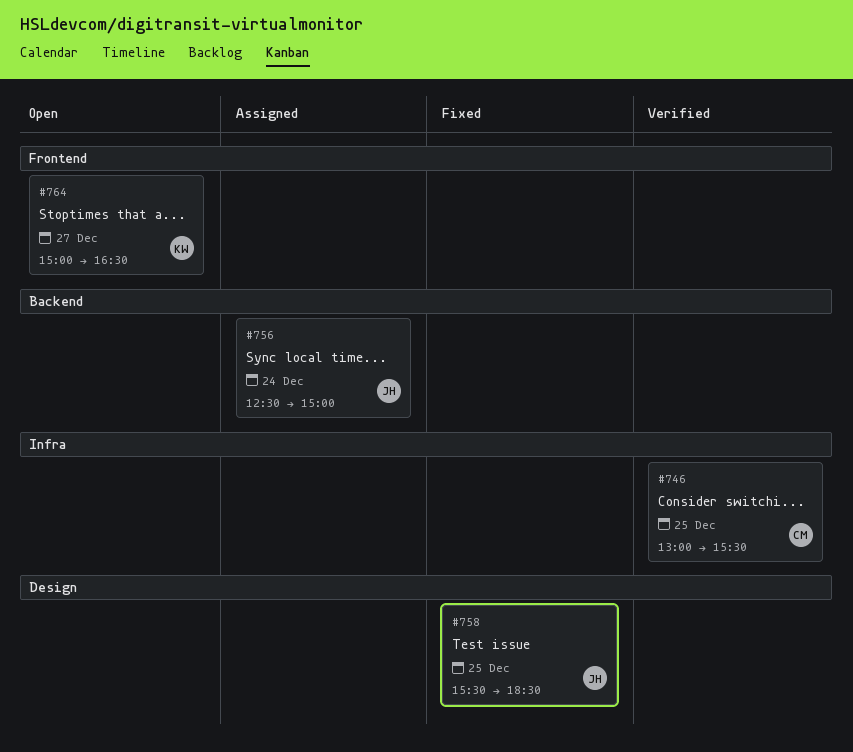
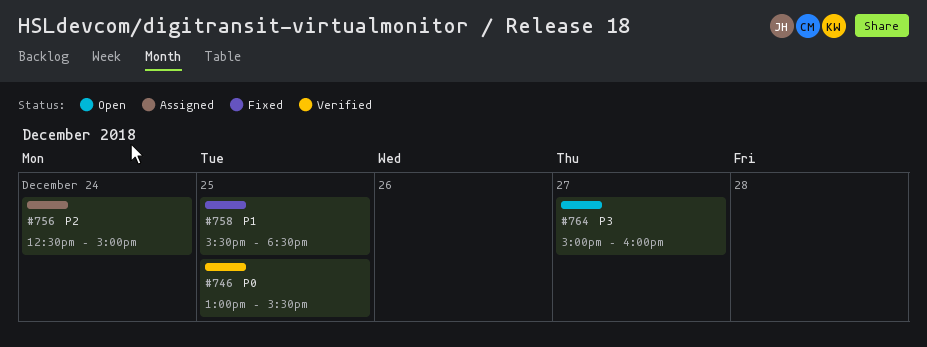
#764, ends: 16:30 -> 16:00

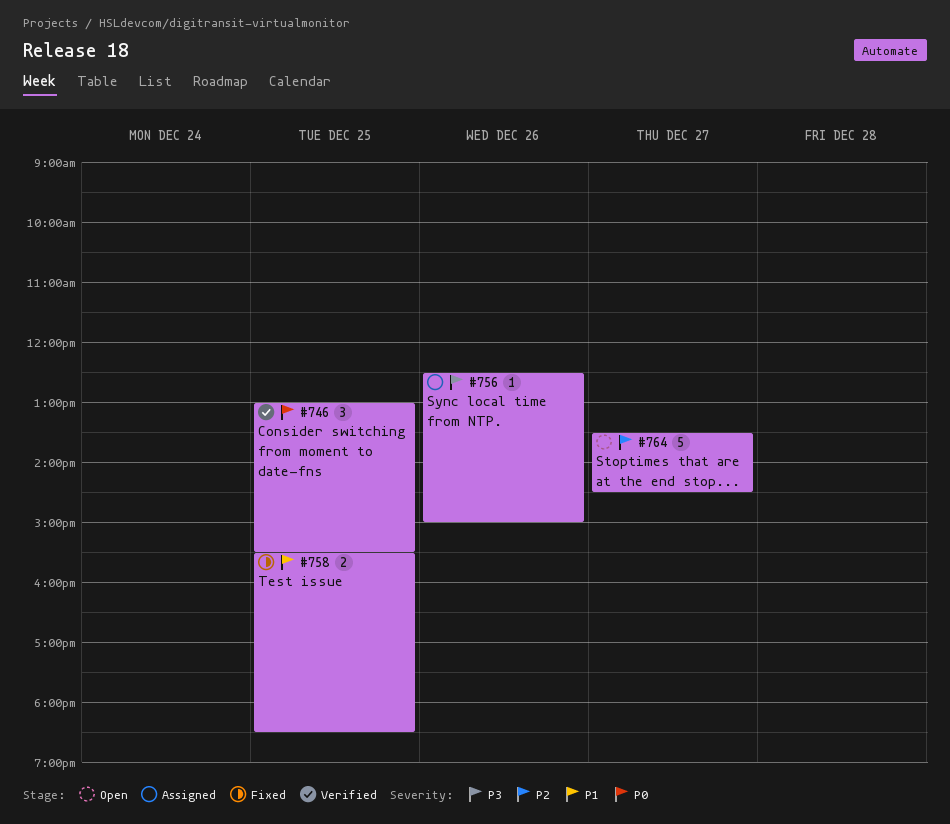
#756, priority: P2 -> P3
#756, day: Dec 24 -> Dec 26
#764, priority: P3 -> P2
#764, begins: 15:00 -> 13:30
#764, ends: 16:00 -> 14:30

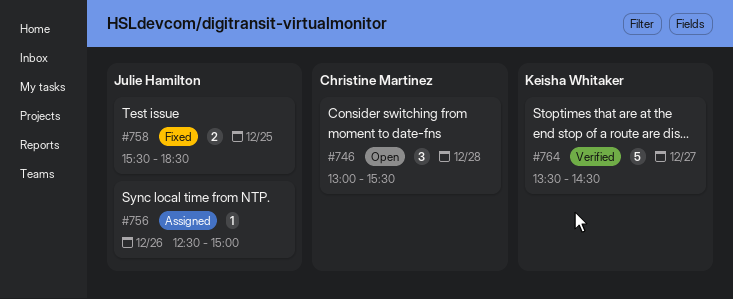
#746, status: Verified -> Open
#746, day: Dec 25 -> Dec 28
#764, status: Open -> Verified

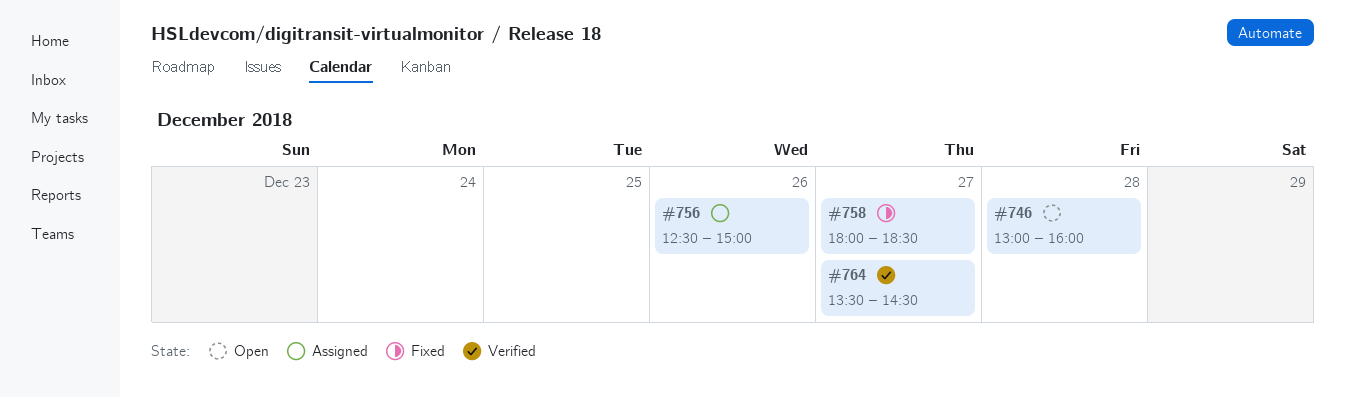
#746, ends: 15:30 -> 16:00
#758, day: Dec 25 -> Dec 27
#758, begins: 15:30 -> 18:00

